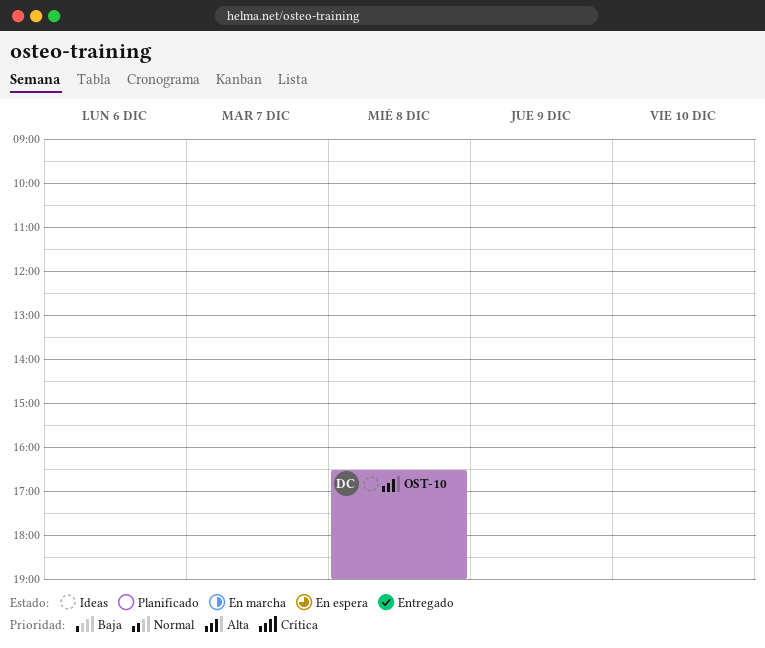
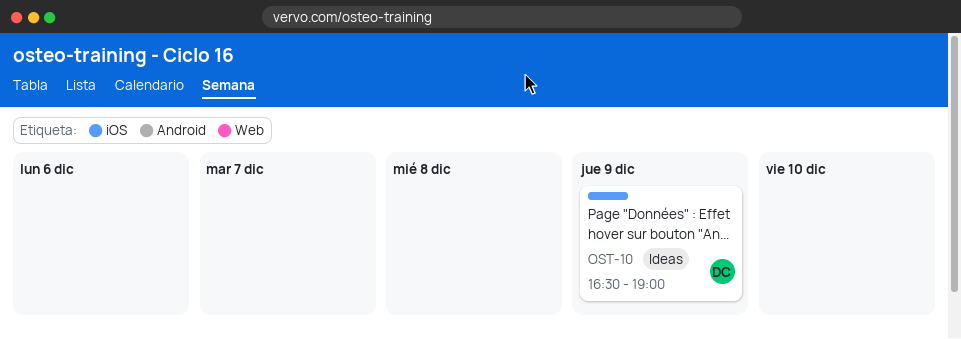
OST-10, day: Dec 8 -> Dec 9

